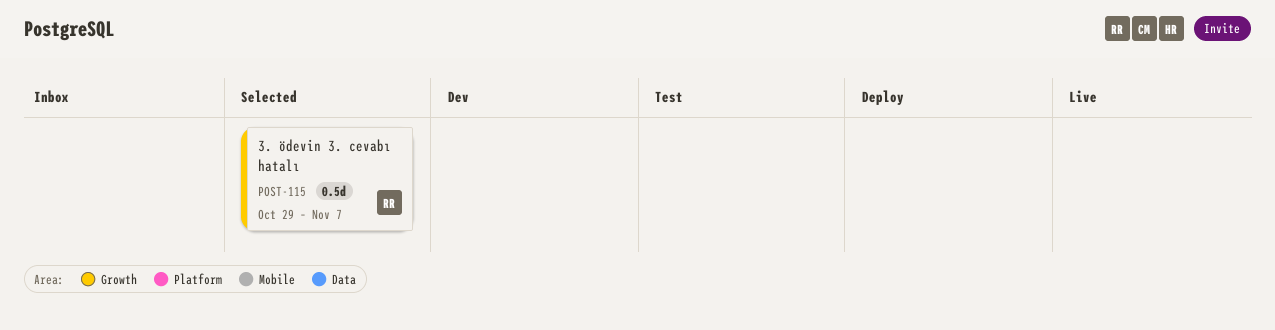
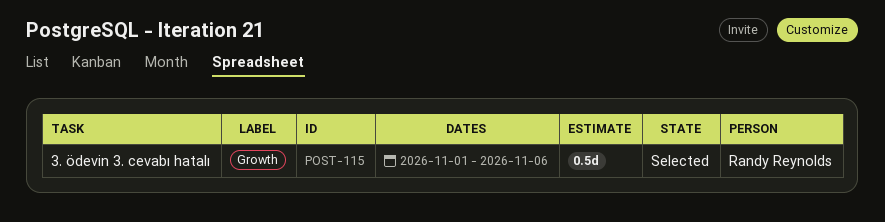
POST-115, start: Oct 29 -> Nov 1
POST-115, due: Nov 7 -> Nov 6

